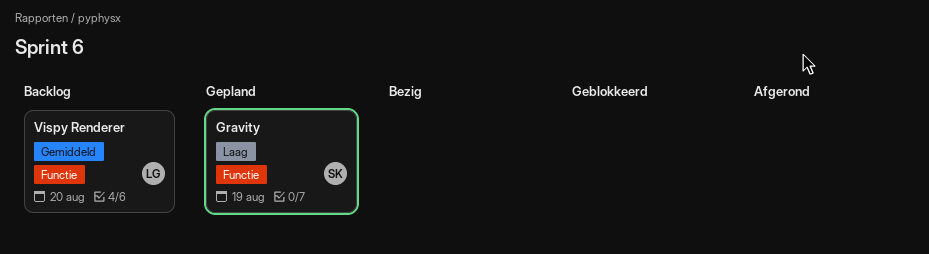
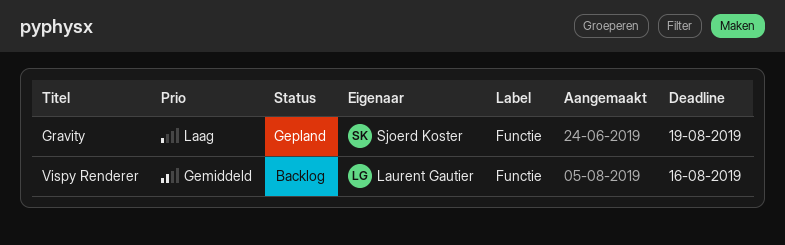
Vispy Renderer, due: Aug 20 -> Aug 16

